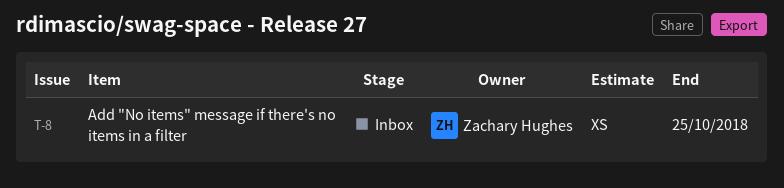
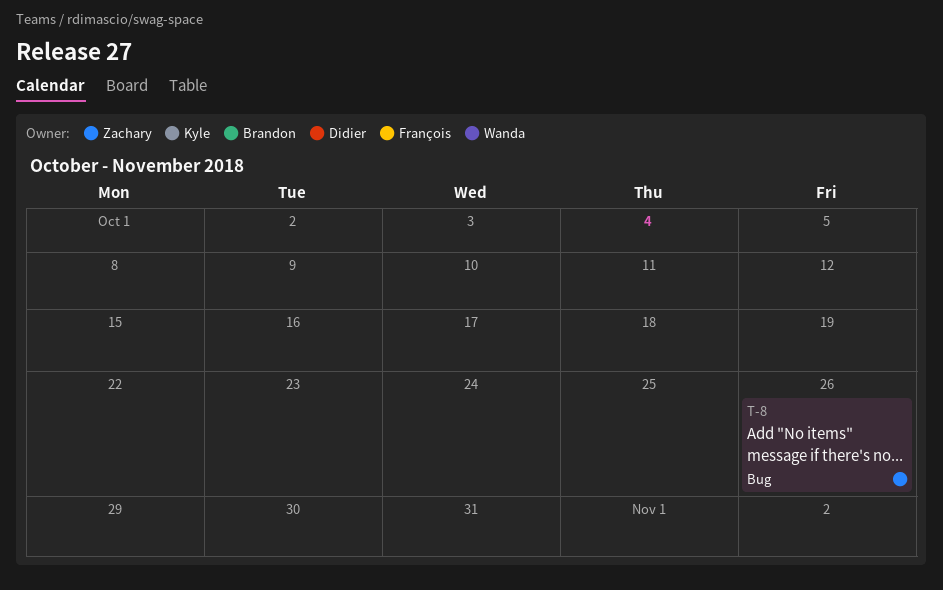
T-8, due: Oct 25 -> Oct 26

